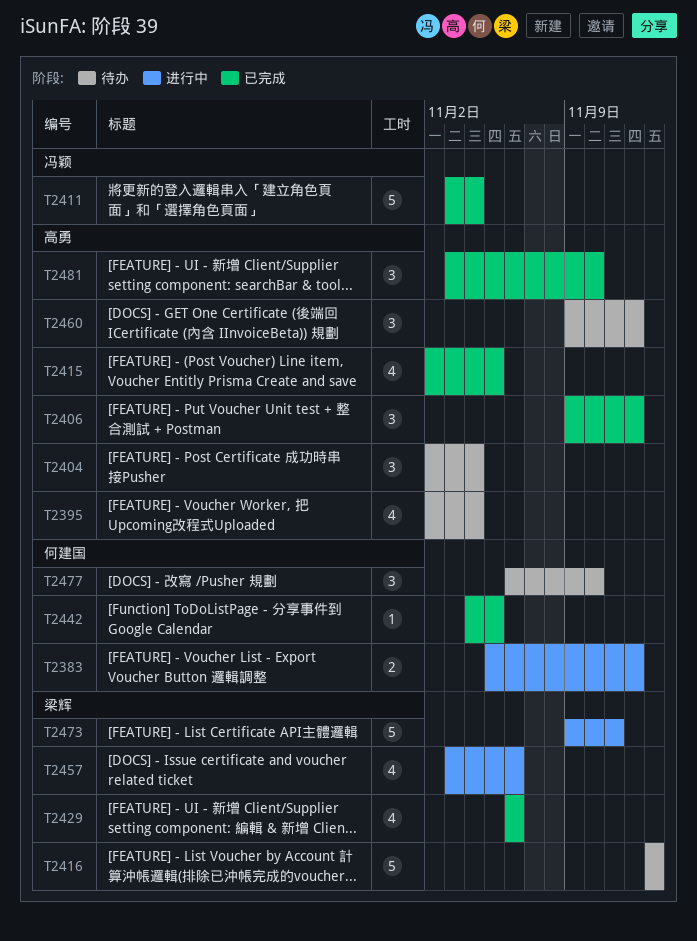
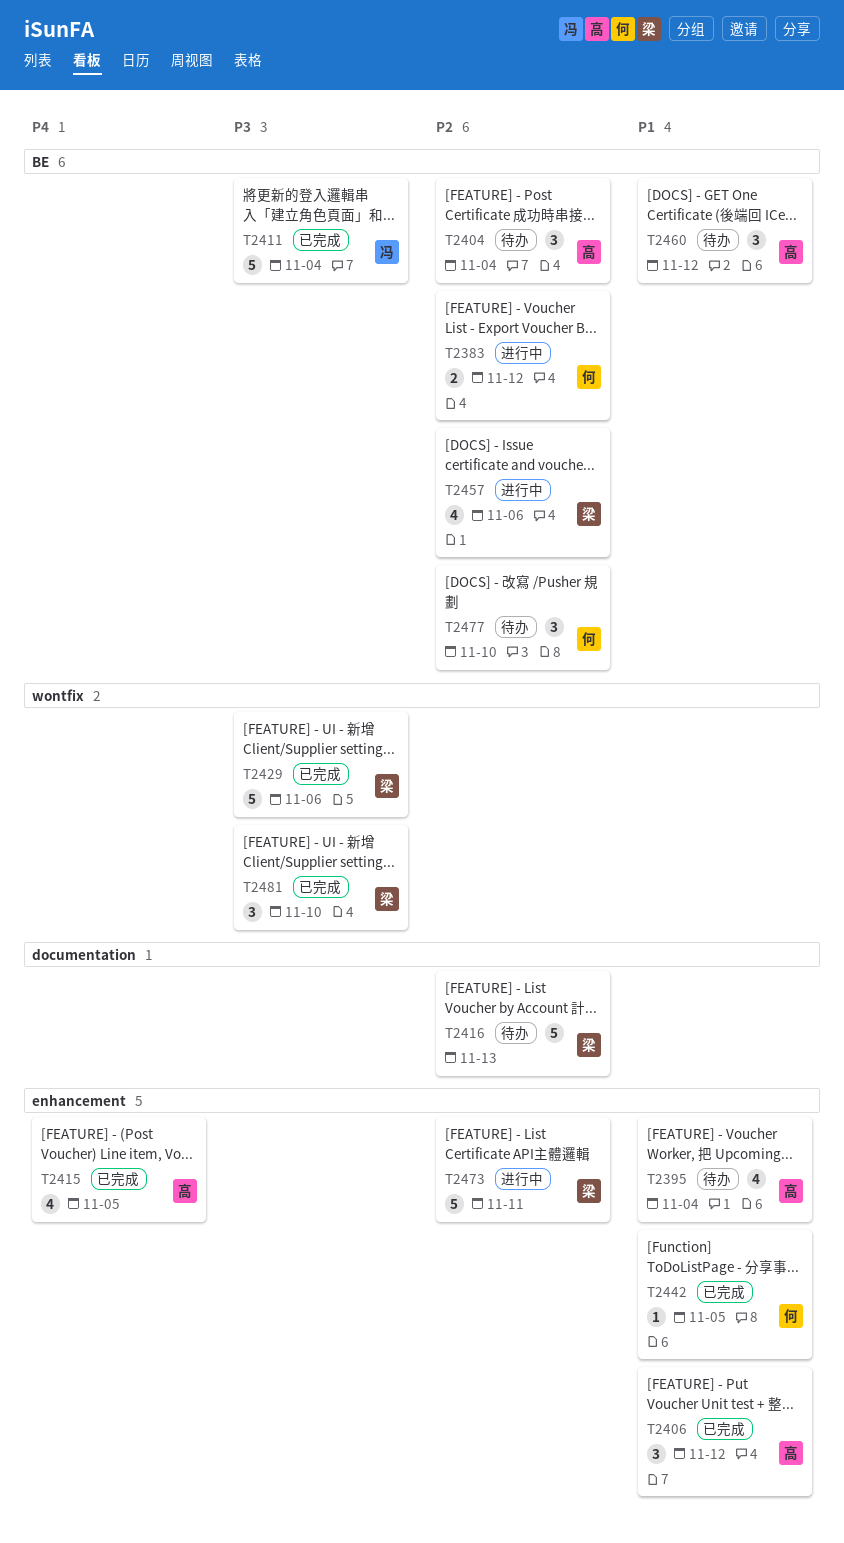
T2429, estimate: 4 -> 5
T2481, owner: 高勇 -> 梁辉

